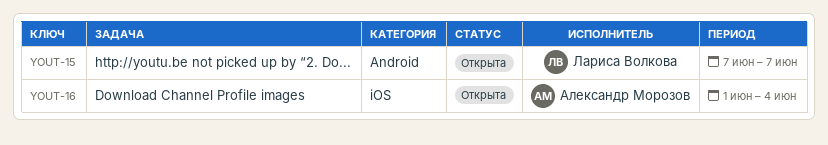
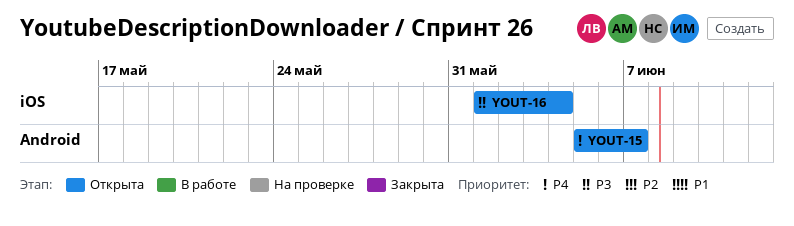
YOUT-15, start: Jun 7 -> Jun 5

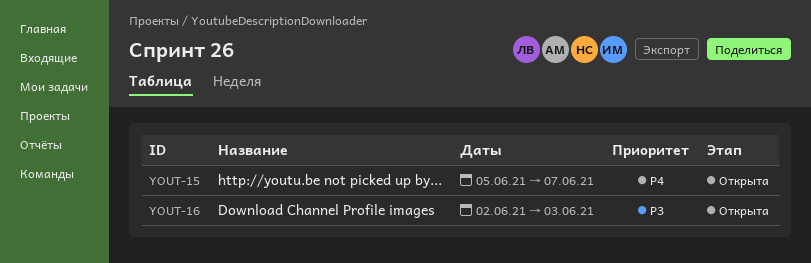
YOUT-16, start: Jun 1 -> Jun 2
YOUT-16, due: Jun 4 -> Jun 3

